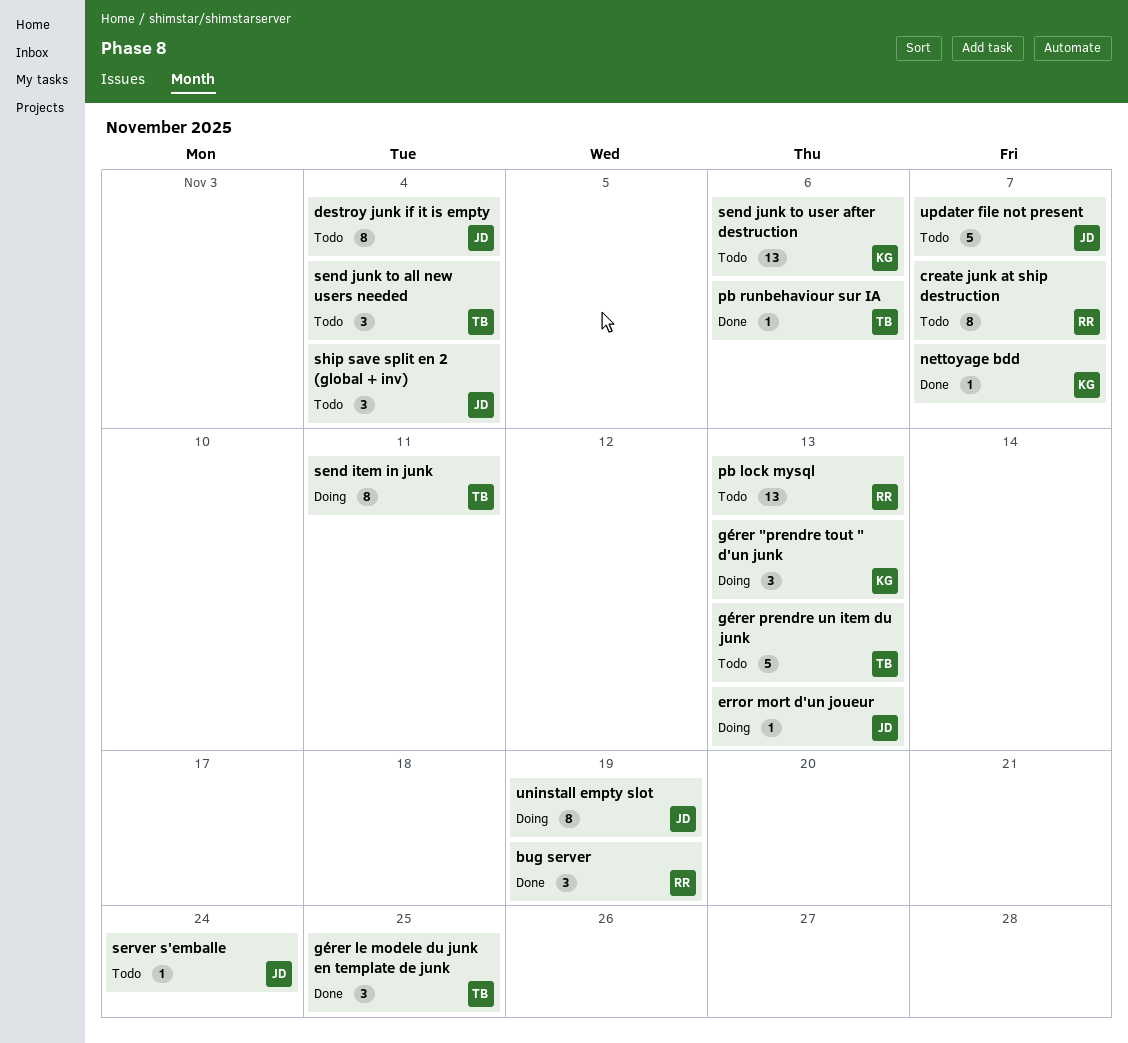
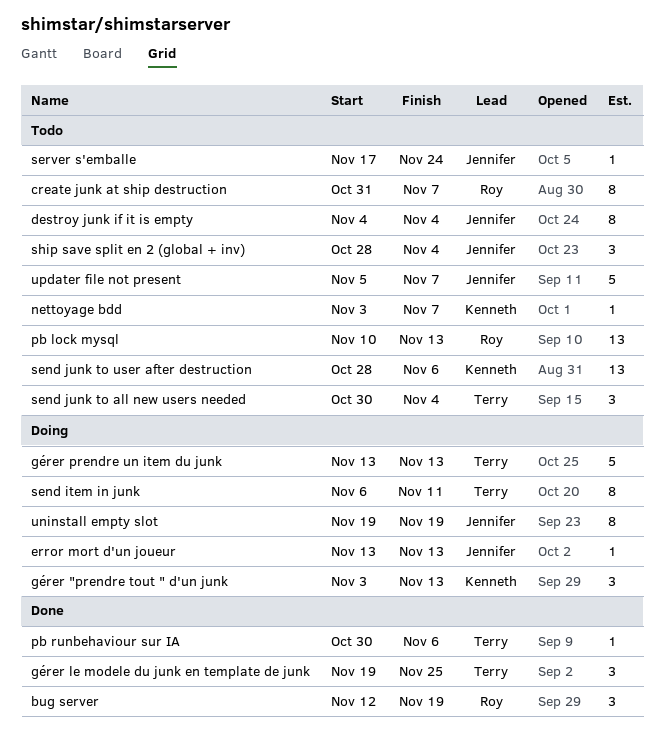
gérer prendre un item du junk, status: Todo -> Doing
nettoyage bdd, status: Done -> Todo

